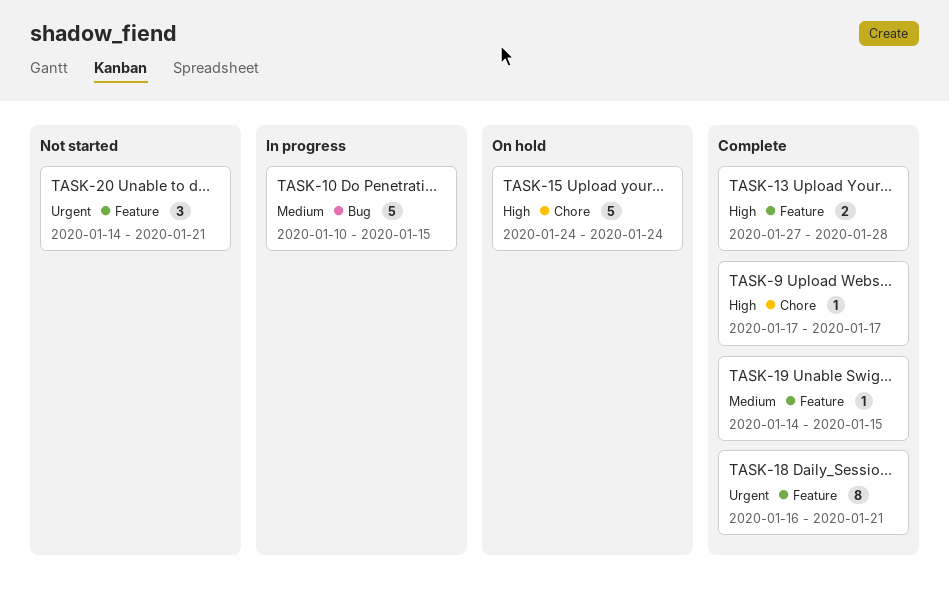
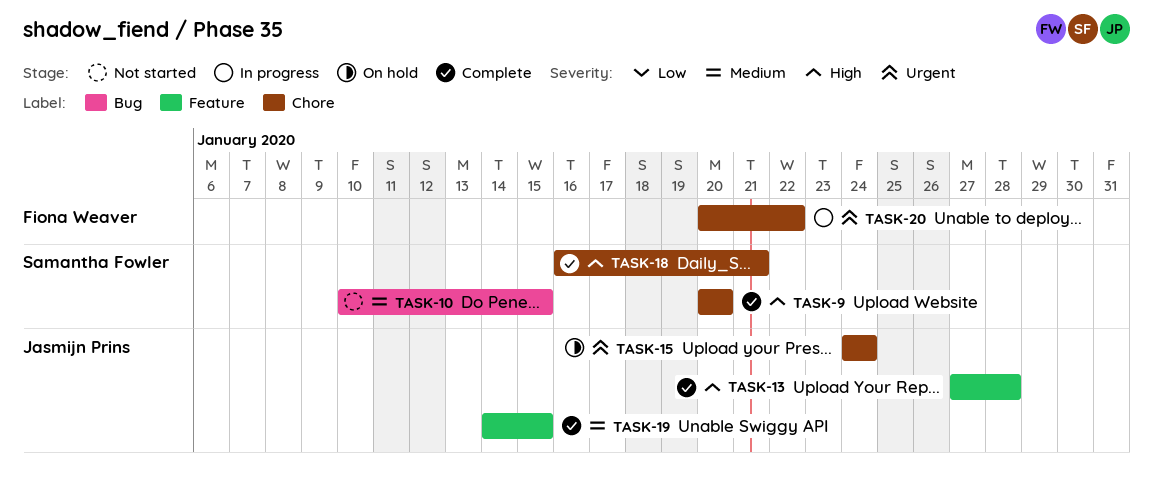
TASK-9, start: Jan 17 -> Jan 20
TASK-9, due: Jan 17 -> Jan 20
TASK-10, status: In progress -> Not started
TASK-15, priority: High -> Urgent
TASK-18, priority: Urgent -> High
TASK-18, label: Feature -> Chore
TASK-20, status: Not started -> In progress
TASK-20, label: Feature -> Chore
TASK-20, start: Jan 14 -> Jan 20
TASK-20, due: Jan 21 -> Jan 22

